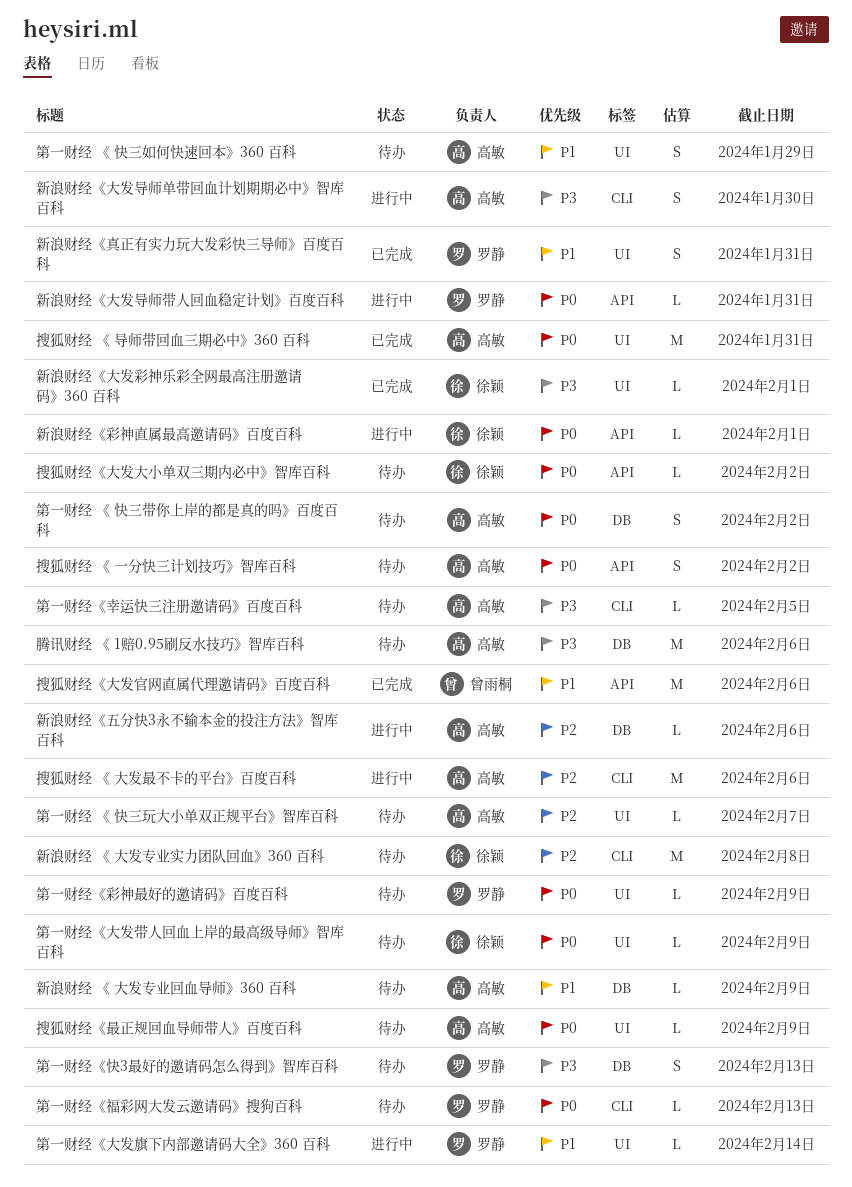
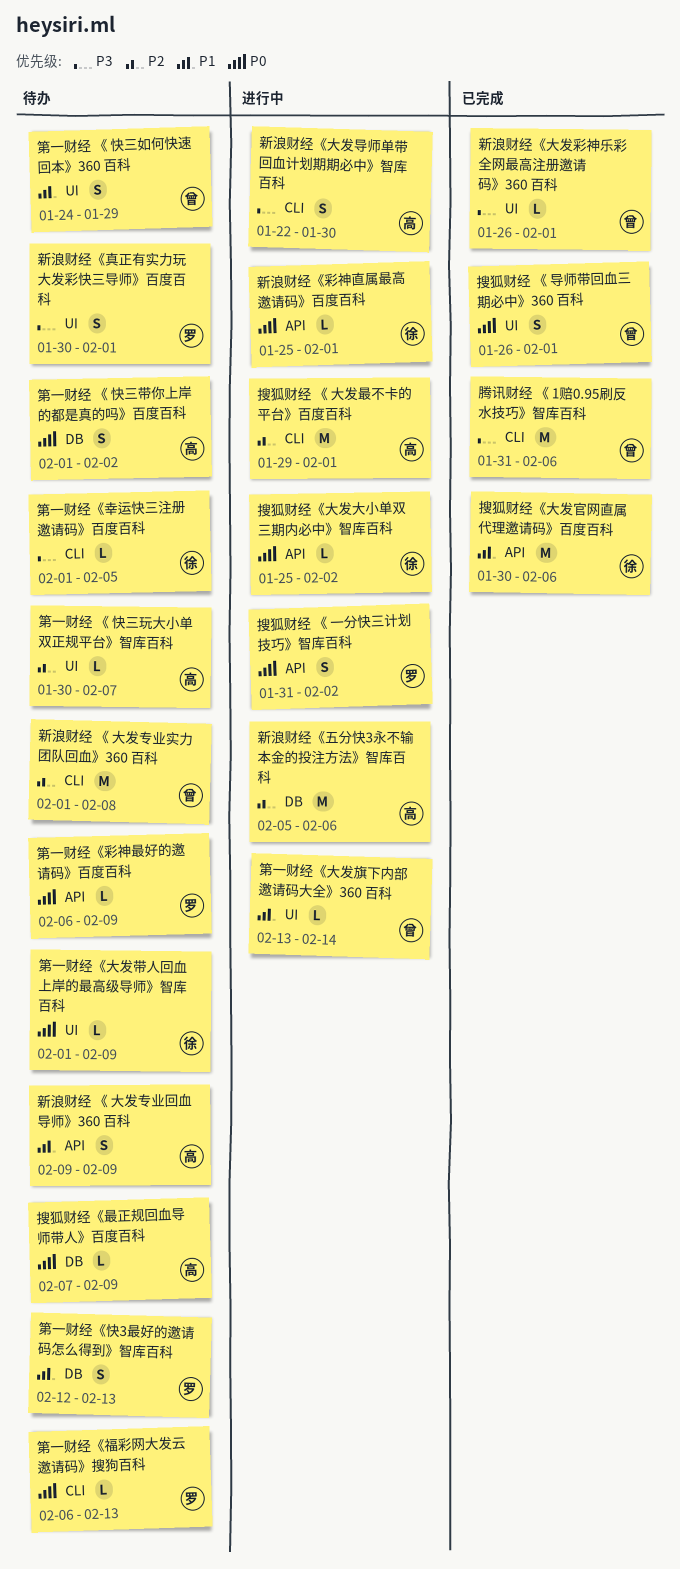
搜狐财经 《 一分快三计划技巧》智库百科, status: 待办 -> 进行中
搜狐财经 《 一分快三计划技巧》智库百科, owner: 高敏 -> 罗静
搜狐财经 《 大发最不卡的平台》百度百科, due: Feb 6 -> Feb 1
搜狐财经 《 导师带回血三期必中》360 百科, owner: 高敏 -> 曾雨桐
搜狐财经 《 导师带回血三期必中》360 百科, estimate: M -> S
搜狐财经 《 导师带回血三期必中》360 百科, due: Jan 31 -> Feb 1
搜狐财经《大发大小单双三期内必中》智库百科, status: 待办 -> 进行中
搜狐财经《大发官网直属代理邀请码》百度百科, owner: 曾雨桐 -> 徐颖
搜狐财经《最正规回血导师带人》百度百科, label: UI -> DB
新浪财经 《 大发专业回血导师》360 百科, label: DB -> API
新浪财经 《 大发专业回血导师》360 百科, estimate: L -> S
新浪财经 《 大发专业实力团队回血》360 百科, owner: 徐颖 -> 曾雨桐
新浪财经《五分快3永不输本金的投注方法》智库百科, estimate: L -> M
新浪财经《大发导师带人回血稳定计划》百度百科: present -> none
新浪财经《大发彩神乐彩全网最高注册邀请码》360 百科, owner: 徐颖 -> 曾雨桐
新浪财经《真正有实力玩大发彩快三导师》百度百科, status: 已完成 -> 待办
新浪财经《真正有实力玩大发彩快三导师》百度百科, priority: P1 -> P3
新浪财经《真正有实力玩大发彩快三导师》百度百科, due: Jan 31 -> Feb 1
第一财经 《 快三如何快速回本》360 百科, owner: 高敏 -> 曾雨桐
第一财经《大发旗下内部邀请码大全》360 百科, owner: 罗静 -> 曾雨桐
第一财经《幸运快三注册邀请码》百度百科, owner: 高敏 -> 徐颖
第一财经《彩神最好的邀请码》百度百科, label: UI -> API
第一财经《快3最好的邀请码怎么得到》智库百科, priority: P3 -> P1
腾讯财经 《 1赔0.95刷反水技巧》智库百科, status: 待办 -> 已完成
腾讯财经 《 1赔0.95刷反水技巧》智库百科, owner: 高敏 -> 曾雨桐
腾讯财经 《 1赔0.95刷反水技巧》智库百科, label: DB -> CLI

